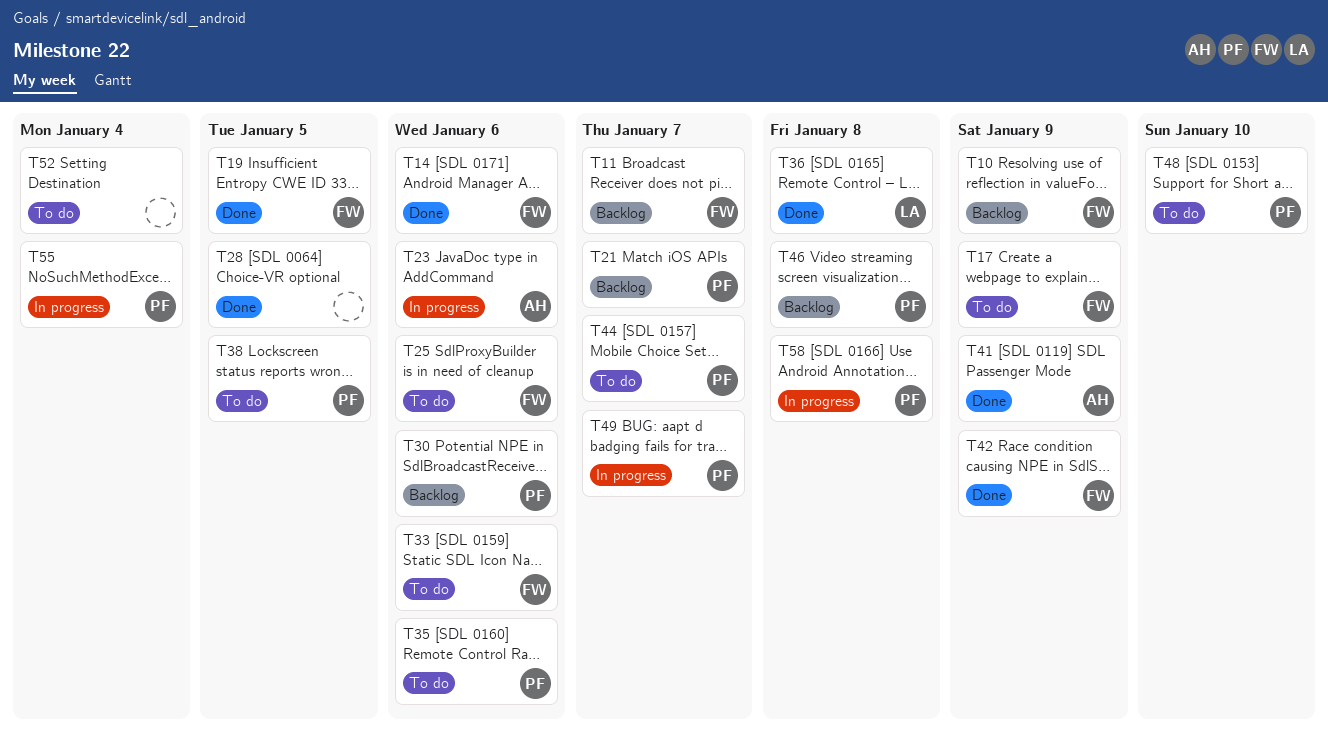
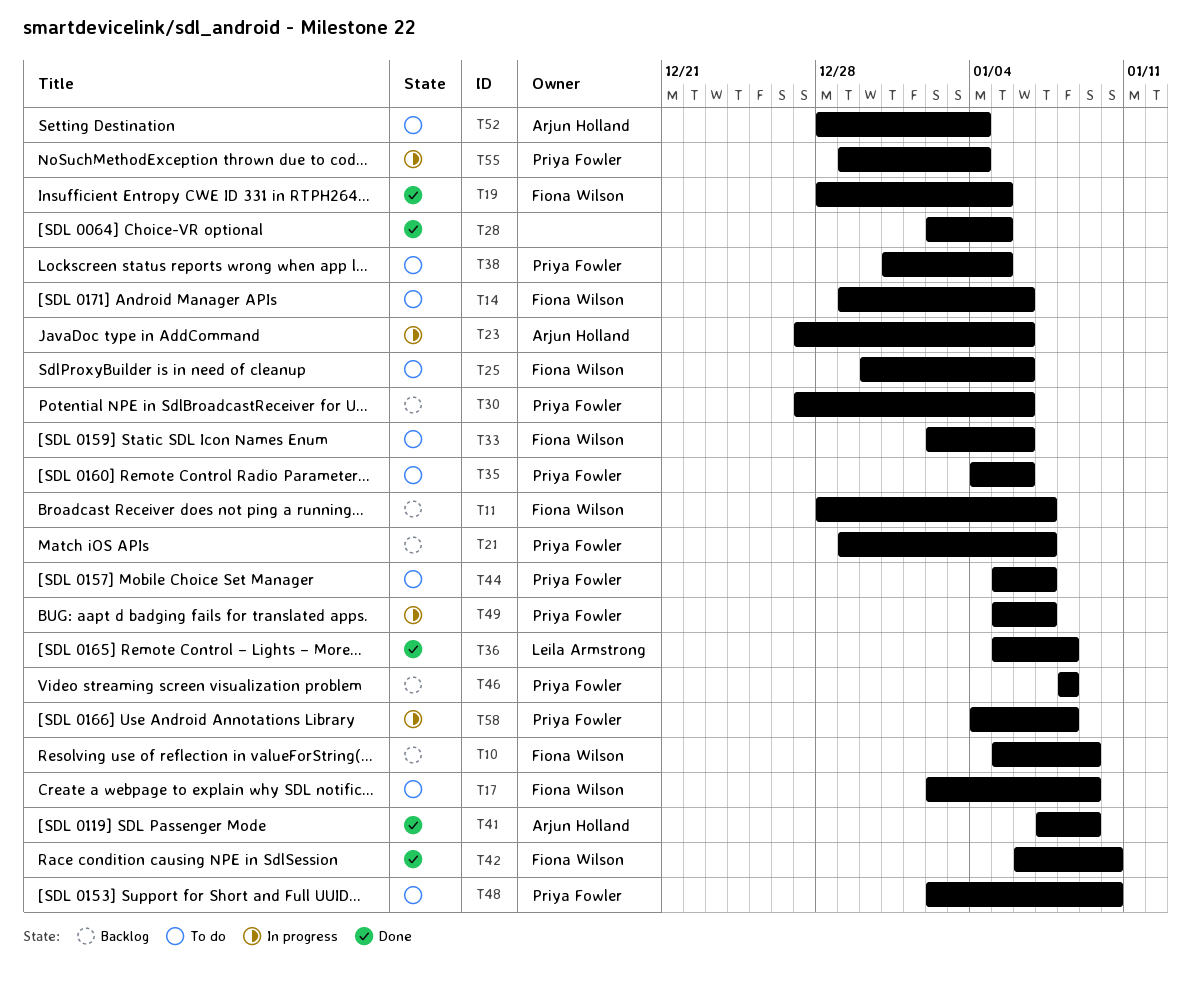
T14, status: Done -> To do
T42, due: Jan 9 -> Jan 10
T52, owner: none -> Arjun Holland

